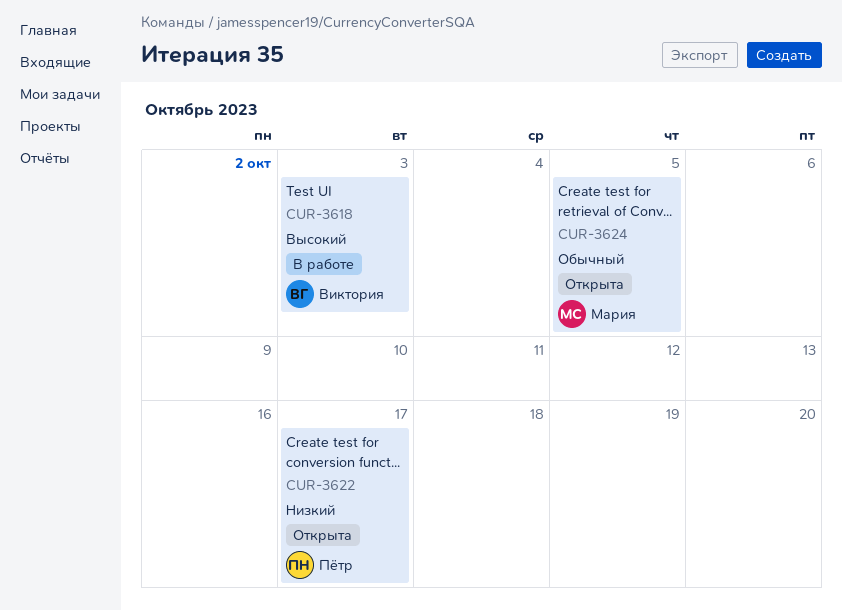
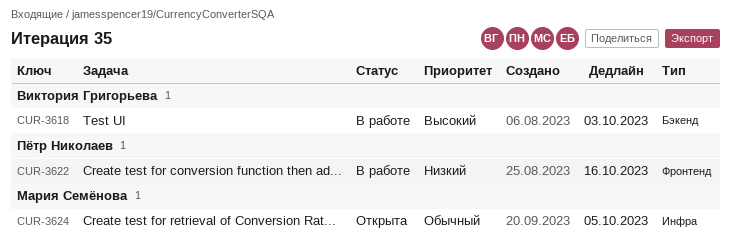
CUR-3622, status: Открыта -> В работе
CUR-3622, due: Oct 17 -> Oct 16

